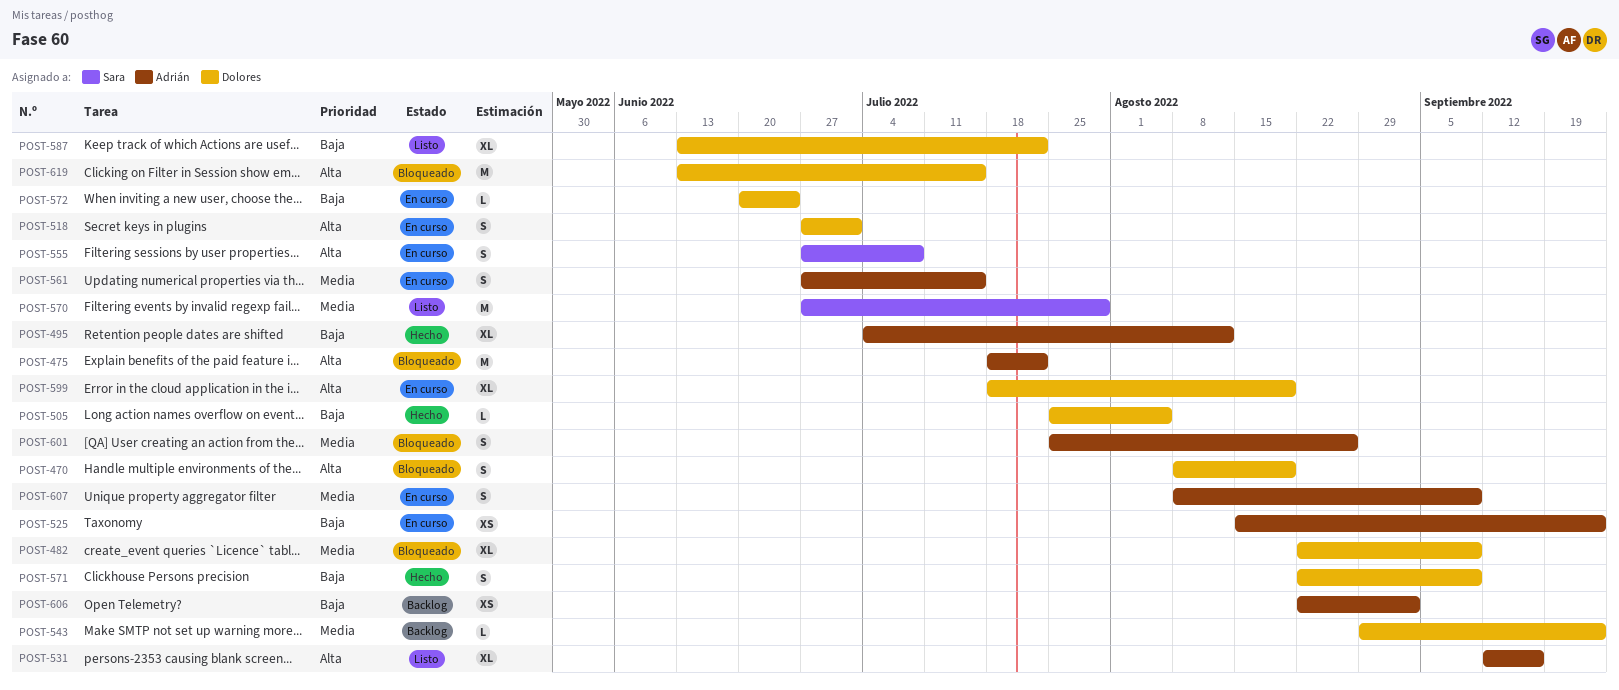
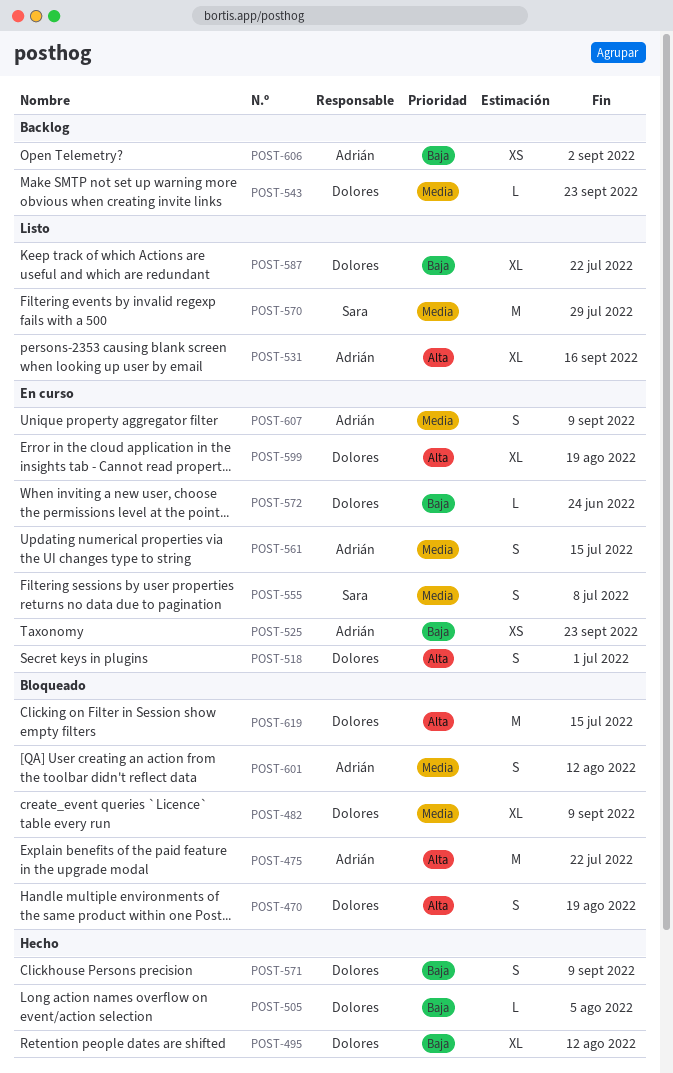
POST-495, owner: Adrián -> Dolores
POST-555, priority: Alta -> Media
POST-601, due: Aug 26 -> Aug 12

